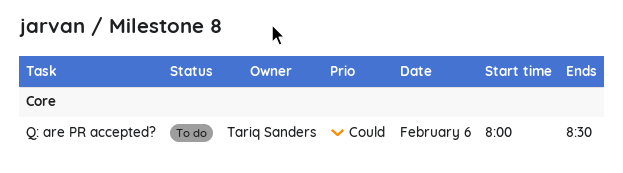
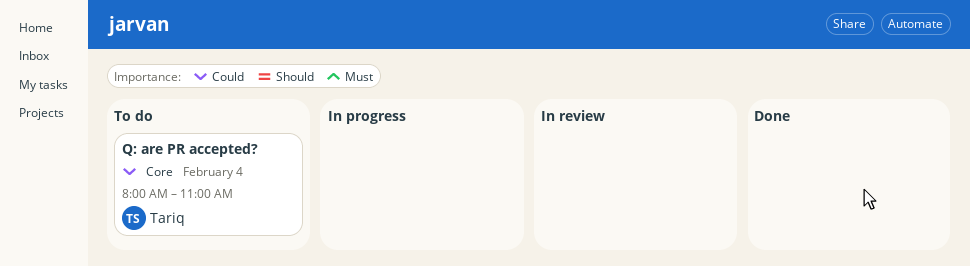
Q: are PR accepted?, day: Feb 6 -> Feb 4
Q: are PR accepted?, ends: 08:30 -> 11:00

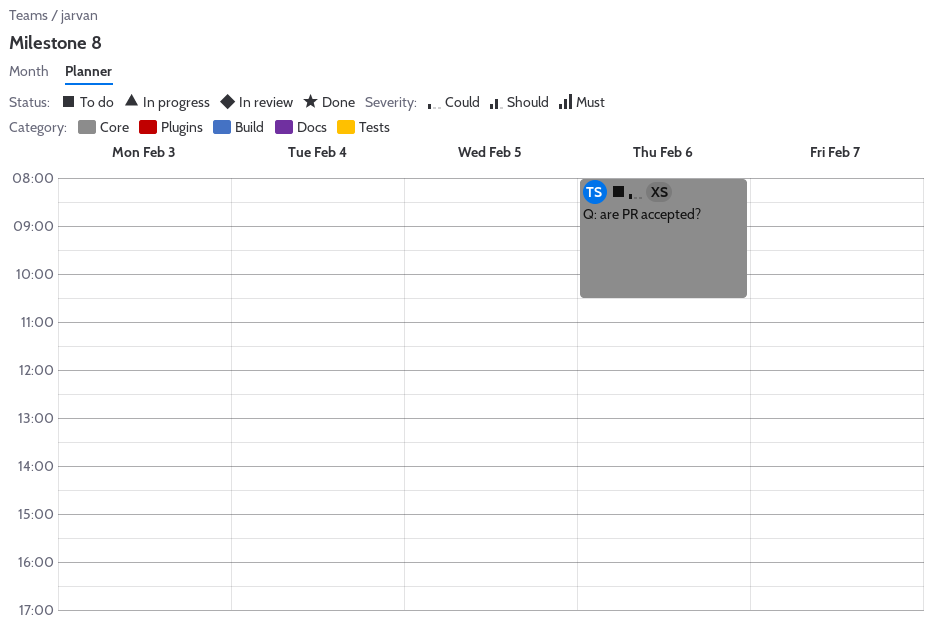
Q: are PR accepted?, day: Feb 4 -> Feb 6
Q: are PR accepted?, ends: 11:00 -> 10:30

